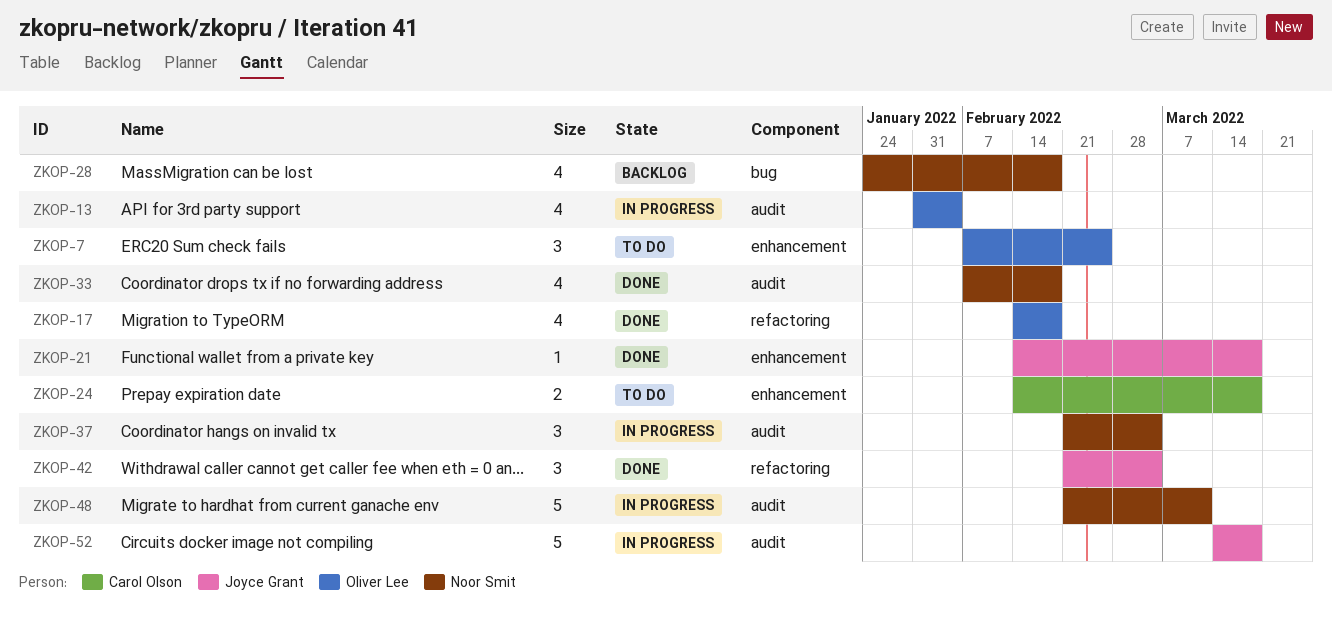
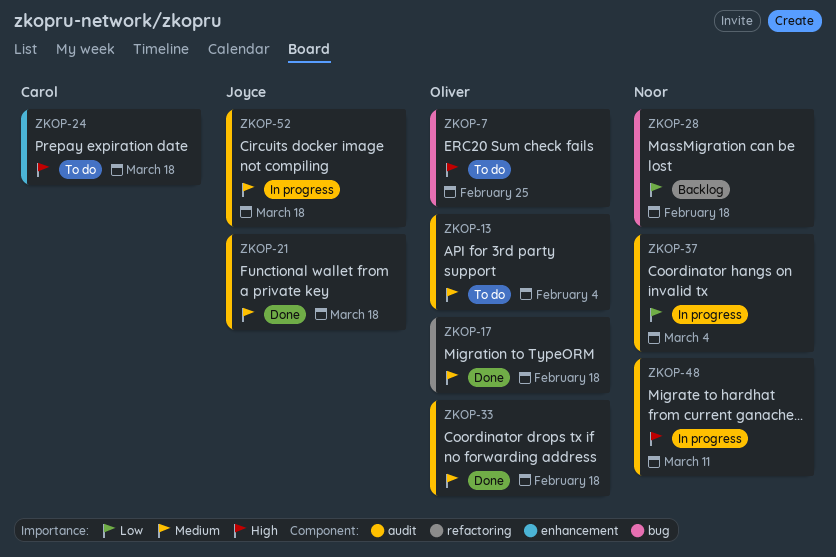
ZKOP-7, label: enhancement -> bug
ZKOP-13, status: In progress -> To do
ZKOP-21, label: enhancement -> audit
ZKOP-33, owner: Noor Smit -> Oliver Lee
ZKOP-42: present -> none

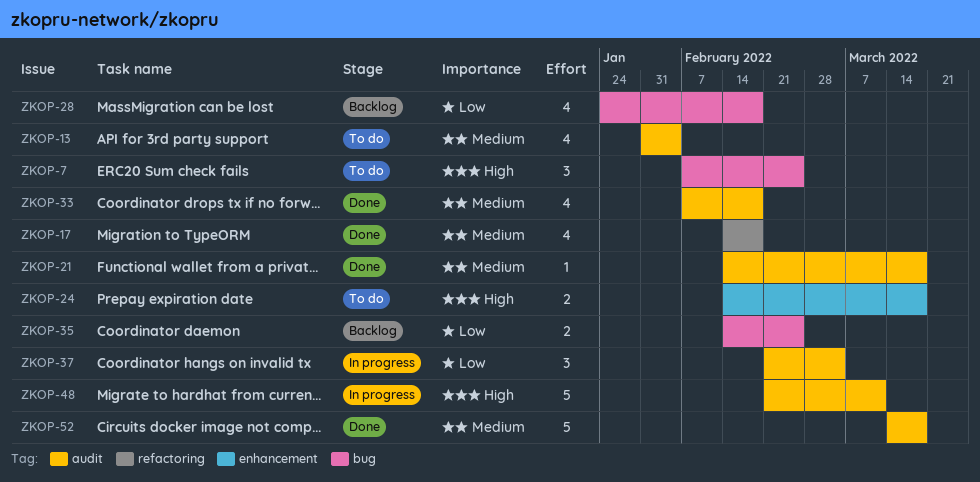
ZKOP-35: none -> present
ZKOP-52, status: In progress -> Done

